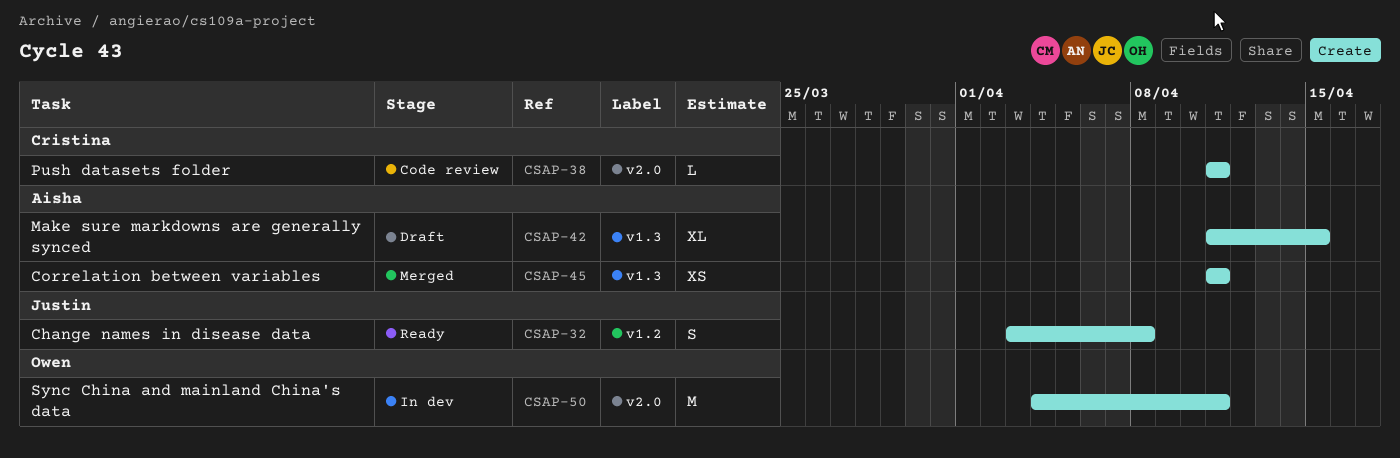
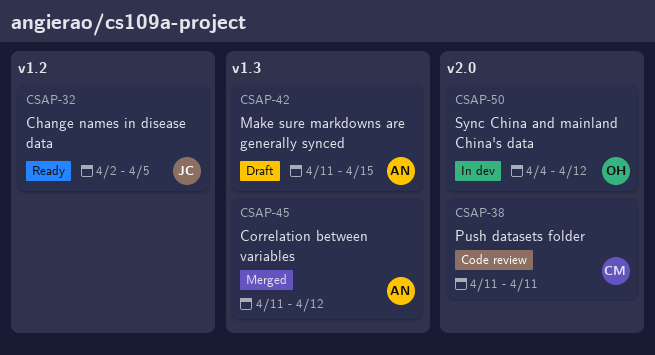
CSAP-32, start: Apr 3 -> Apr 2
CSAP-32, due: Apr 8 -> Apr 5
CSAP-45, due: Apr 11 -> Apr 12
CSAP-50, due: Apr 11 -> Apr 12

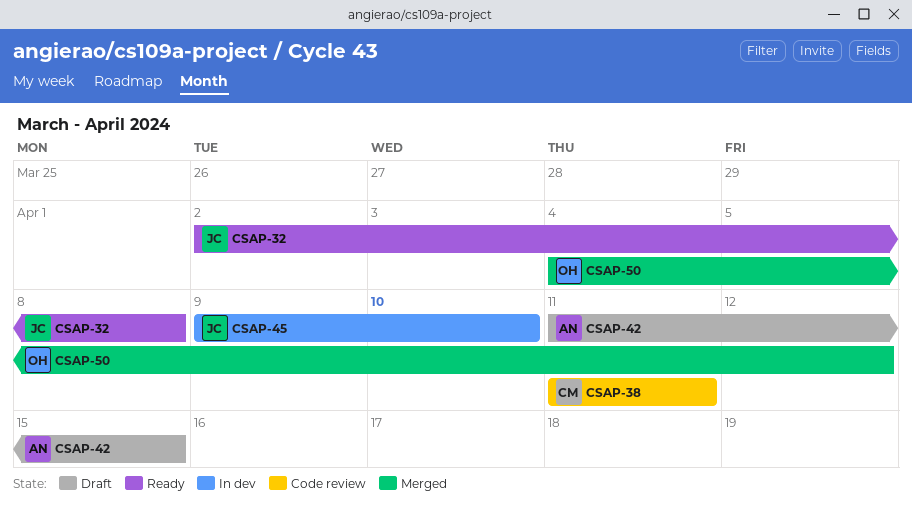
CSAP-32, due: Apr 5 -> Apr 8
CSAP-45, status: Merged -> In dev
CSAP-45, owner: AN -> JC
CSAP-45, start: Apr 11 -> Apr 9
CSAP-45, due: Apr 12 -> Apr 10
CSAP-50, status: In dev -> Merged

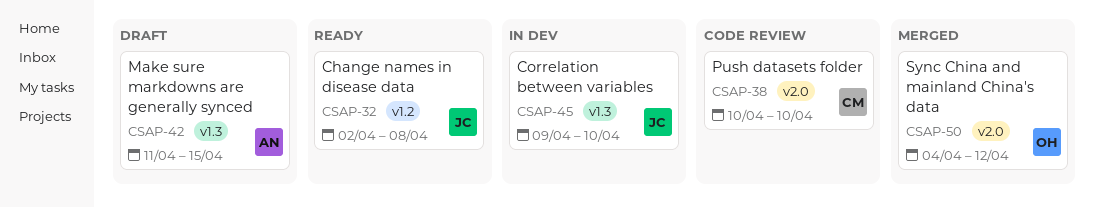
CSAP-38, start: Apr 11 -> Apr 10
CSAP-38, due: Apr 11 -> Apr 10

